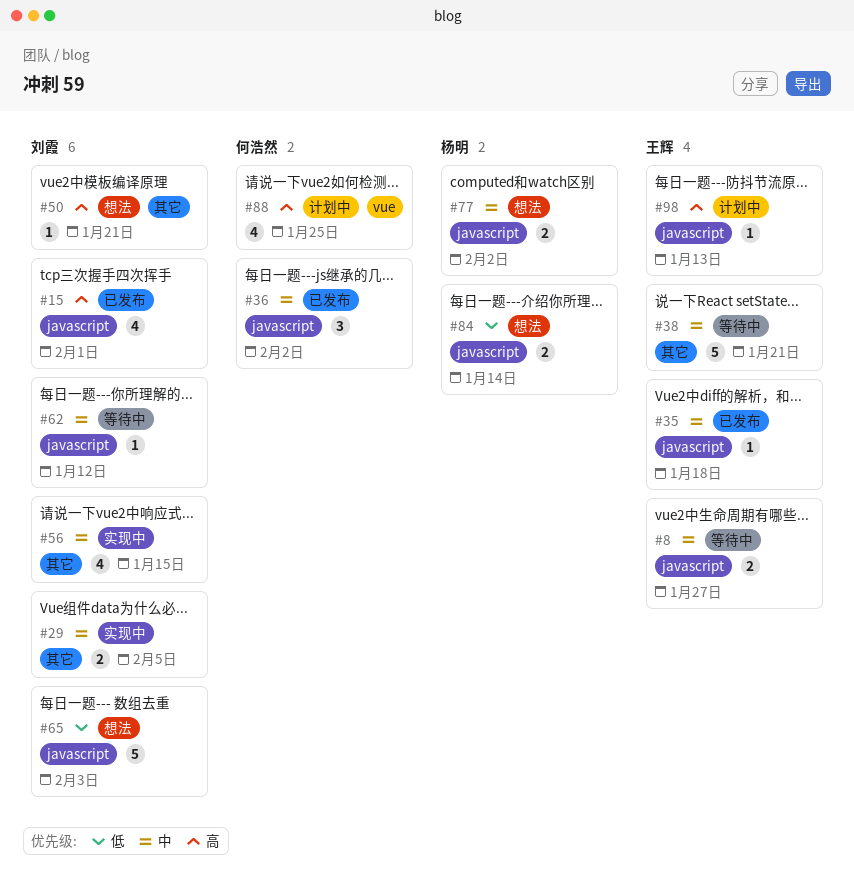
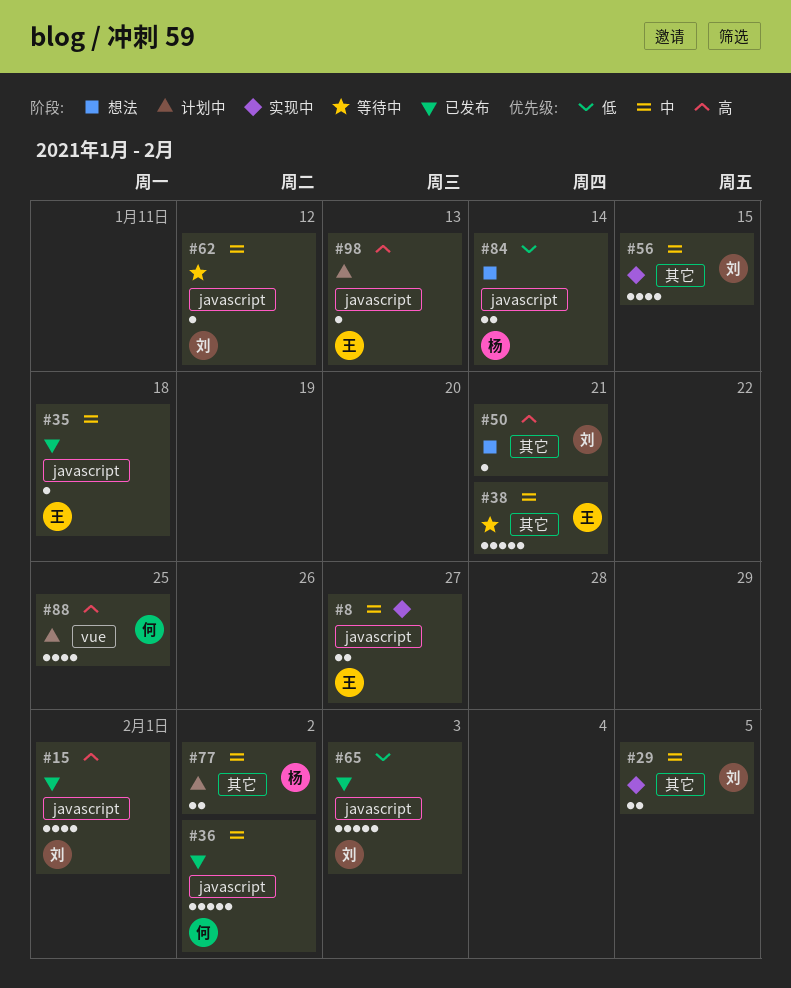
#8, status: 等待中 -> 实现中
#36, estimate: 3 -> 5
#65, status: 想法 -> 已发布
#77, status: 想法 -> 计划中
#77, label: javascript -> 其它

